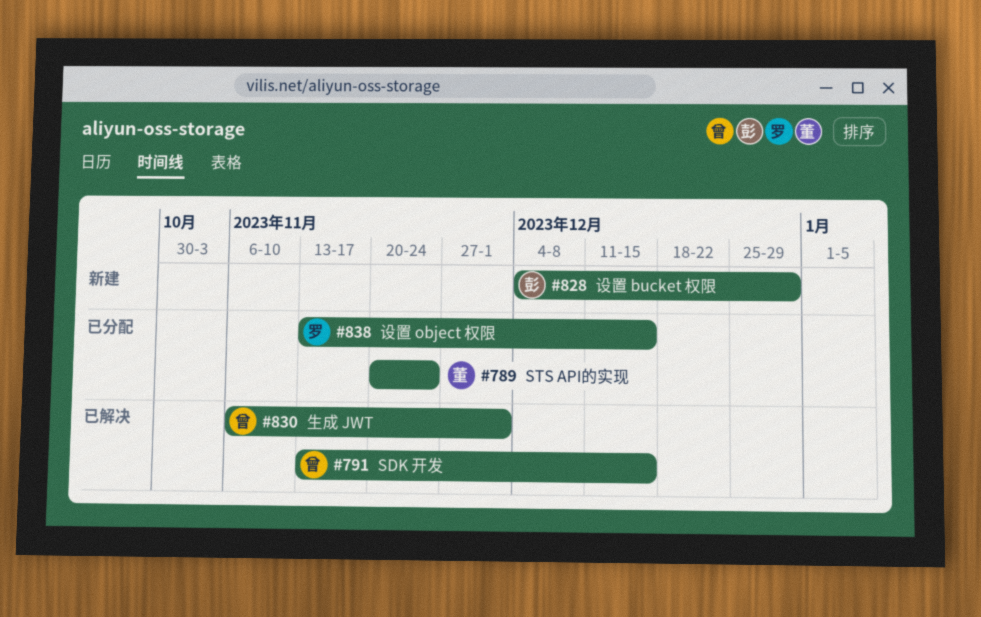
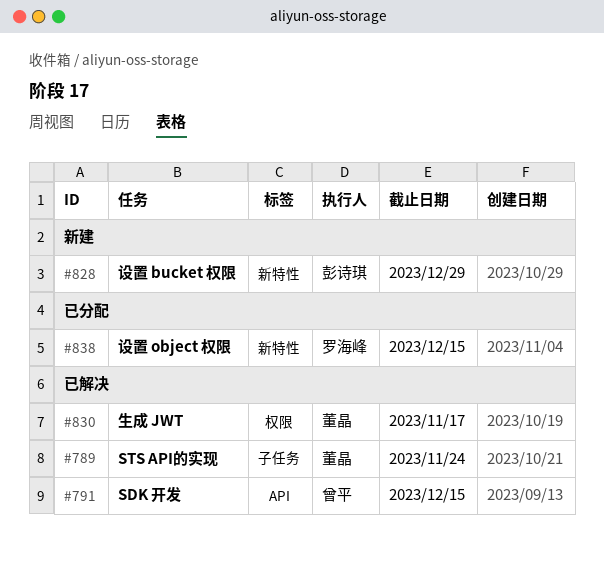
#789, status: 已分配 -> 已解决
#830, owner: 曾平 -> 董晶
#830, due: Dec 1 -> Nov 17

